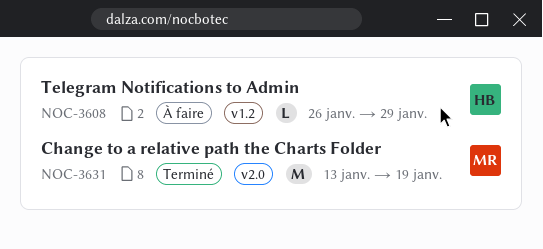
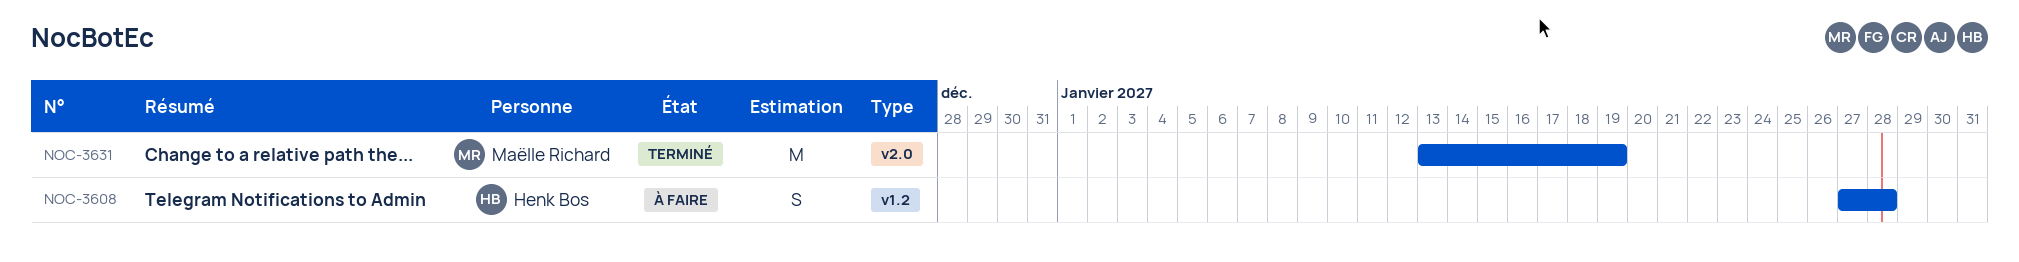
NOC-3608, estimate: L -> S
NOC-3608, start: Jan 26 -> Jan 27
NOC-3608, due: Jan 29 -> Jan 28

